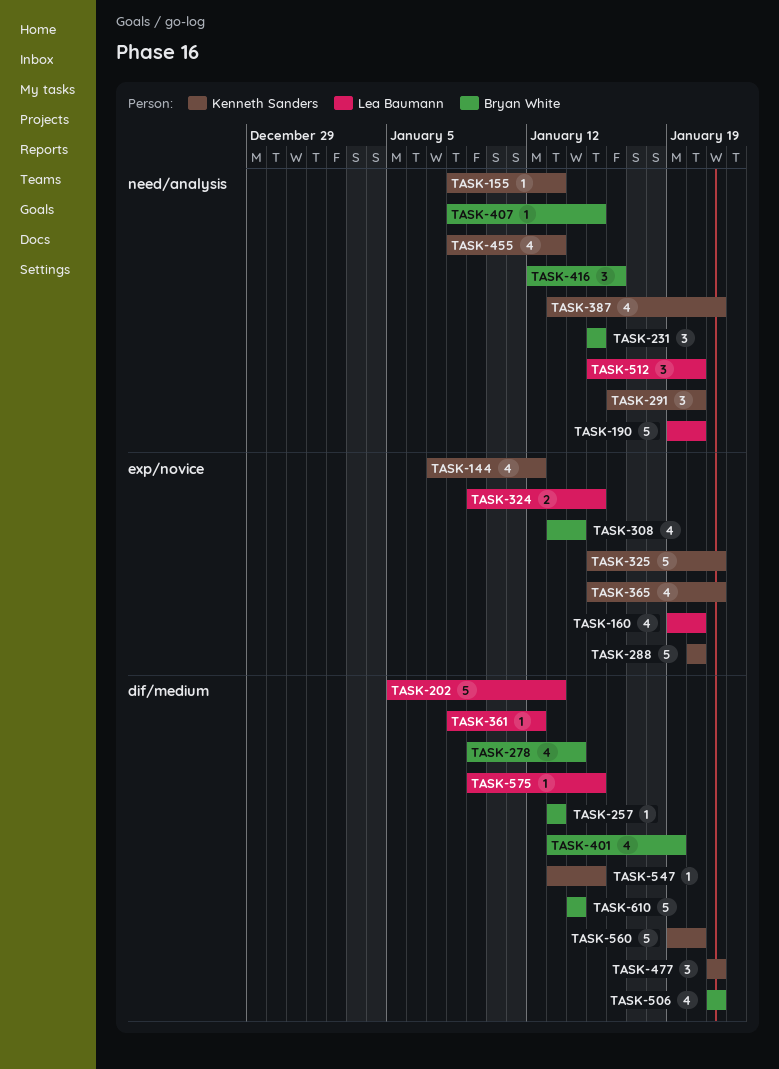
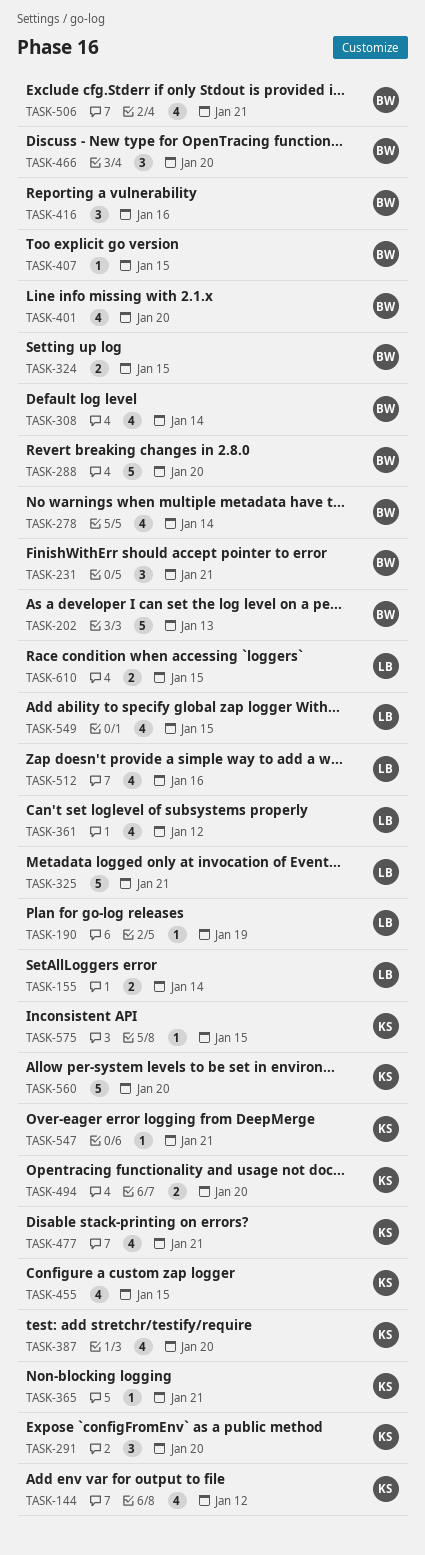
TASK-155, owner: Kenneth Sanders -> Lea Baumann
TASK-155, estimate: 1 -> 2
TASK-155, due: Jan 13 -> Jan 14
TASK-160: present -> none
TASK-190, estimate: 5 -> 1
TASK-190, due: Jan 20 -> Jan 19
TASK-202, owner: Lea Baumann -> Bryan White
TASK-231, due: Jan 15 -> Jan 21
TASK-257: present -> none
TASK-288, owner: Kenneth Sanders -> Bryan White
TASK-324, owner: Lea Baumann -> Bryan White
TASK-325, owner: Kenneth Sanders -> Lea Baumann
TASK-361, estimate: 1 -> 4
TASK-365, estimate: 4 -> 1
TASK-387, due: Jan 21 -> Jan 20
TASK-401, due: Jan 19 -> Jan 20
TASK-455, due: Jan 13 -> Jan 15
TASK-466: none -> present
TASK-477, estimate: 3 -> 4
TASK-494: none -> present
TASK-512, estimate: 3 -> 4
TASK-512, due: Jan 20 -> Jan 16
TASK-547, due: Jan 15 -> Jan 21
TASK-549: none -> present
TASK-575, owner: Lea Baumann -> Kenneth Sanders
TASK-610, owner: Bryan White -> Lea Baumann
TASK-610, estimate: 5 -> 2
TASK-610, due: Jan 14 -> Jan 15

